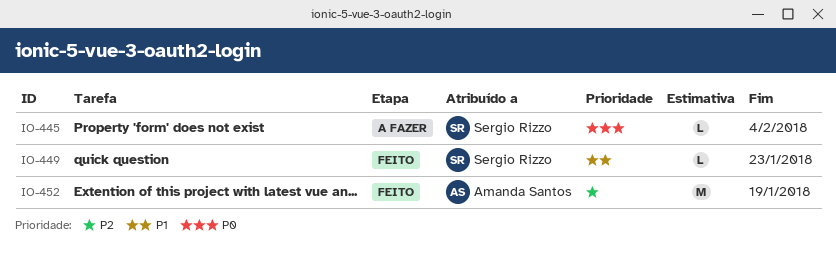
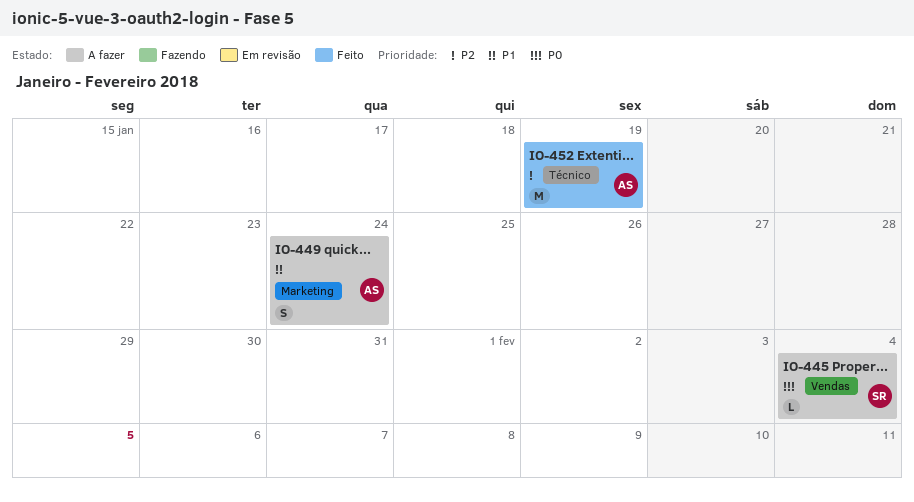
IO-449, status: Feito -> A fazer
IO-449, owner: Sergio Rizzo -> Amanda Santos
IO-449, estimate: L -> S
IO-449, due: Jan 23 -> Jan 24

